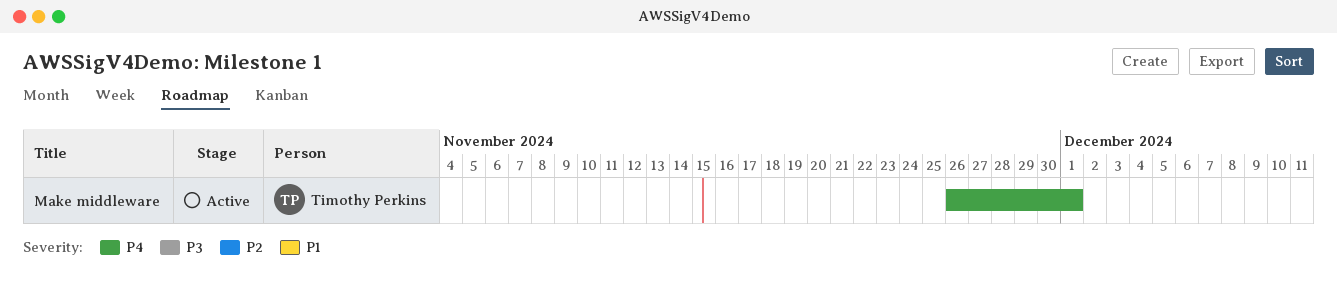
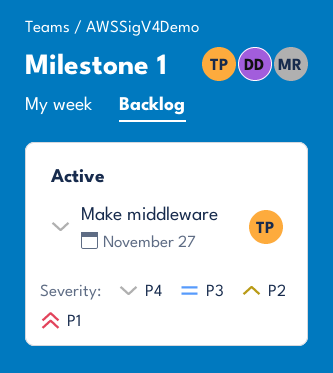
Make middleware, due: Dec 1 -> Nov 27

